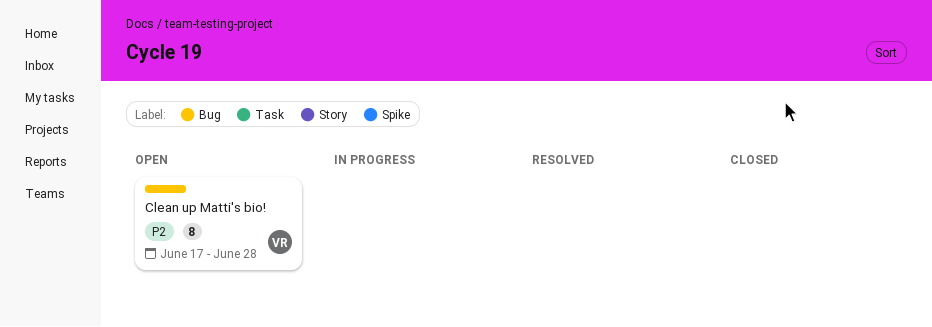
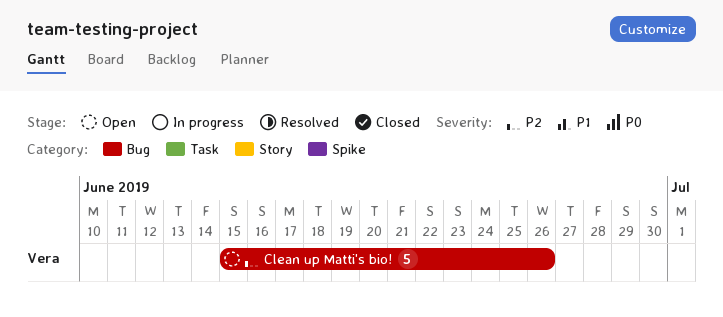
Clean up Matti's bio!, estimate: 8 -> 5
Clean up Matti's bio!, start: Jun 17 -> Jun 15
Clean up Matti's bio!, due: Jun 28 -> Jun 26

